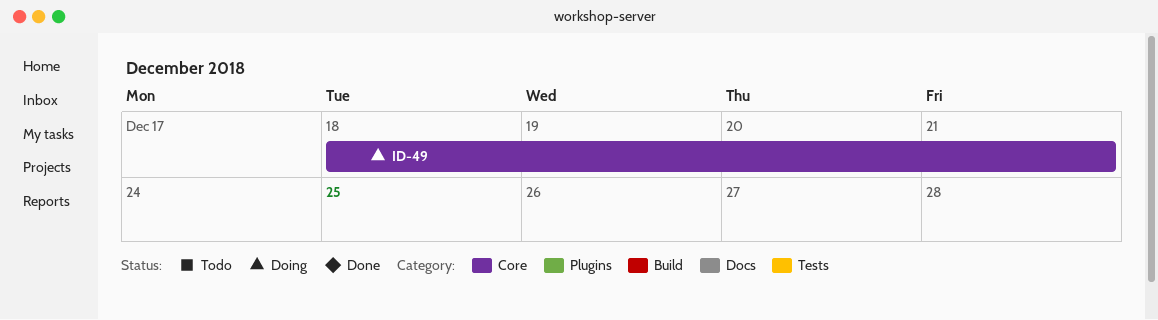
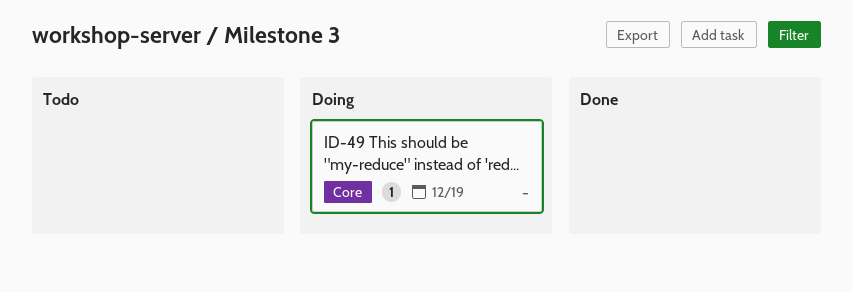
ID-49, due: Dec 21 -> Dec 19

